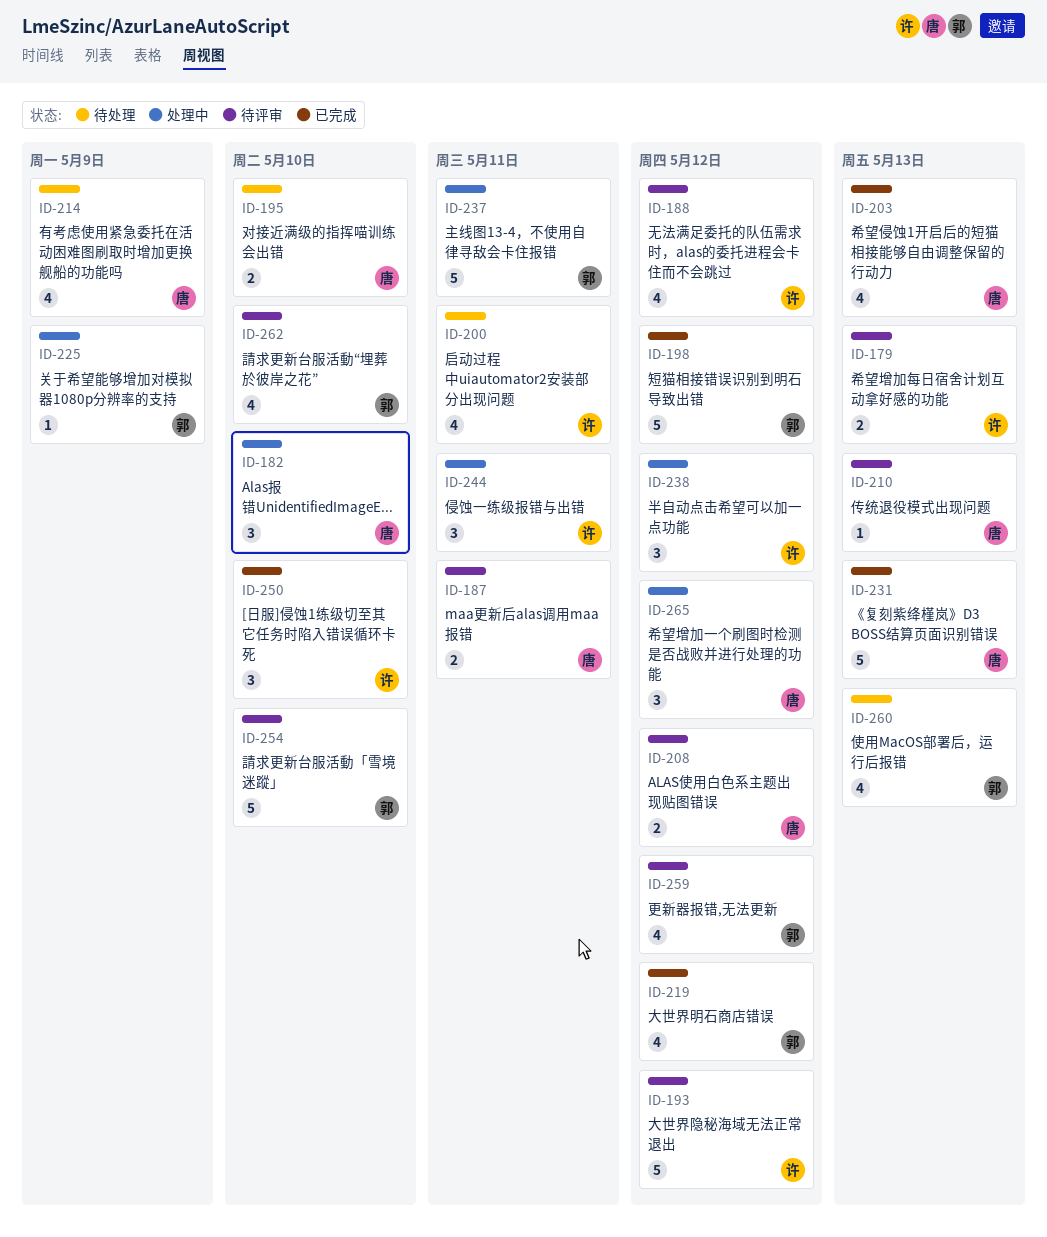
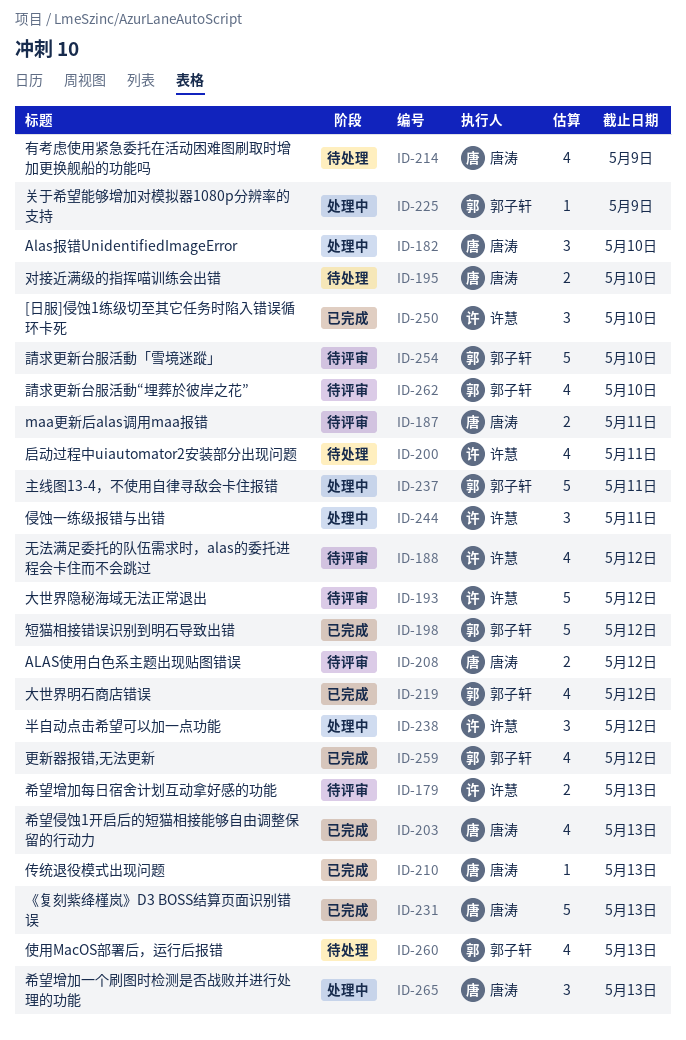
ID-210, status: 待评审 -> 已完成
ID-259, status: 待评审 -> 已完成
ID-265, due: May 12 -> May 13

